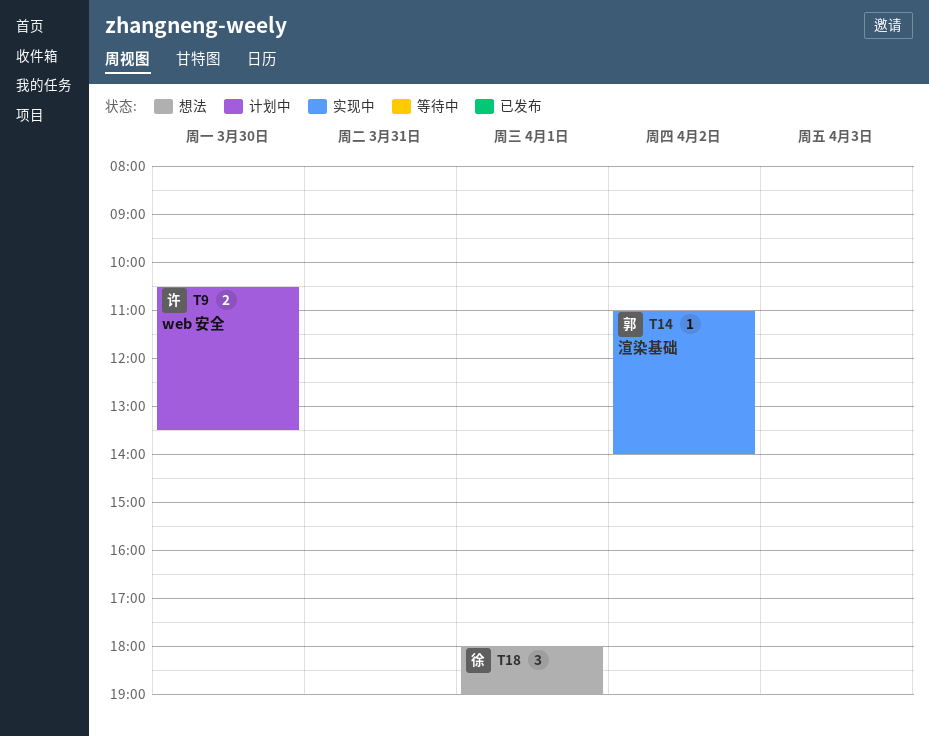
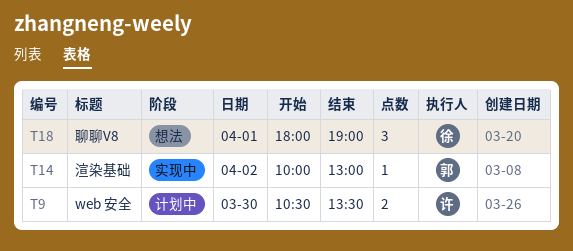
T14, begins: 11:00 -> 10:00
T14, ends: 14:00 -> 13:00

